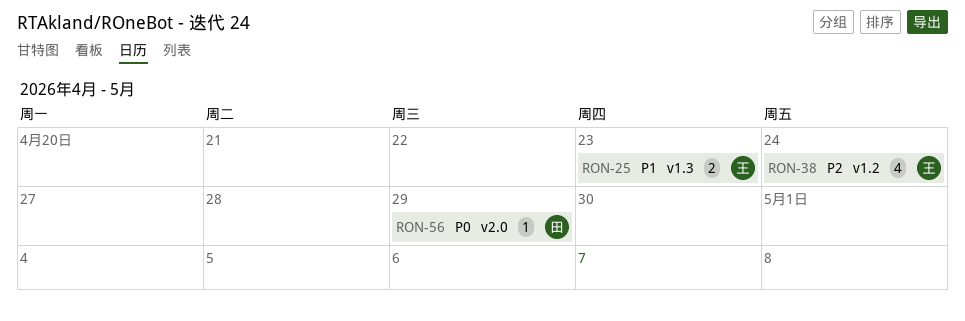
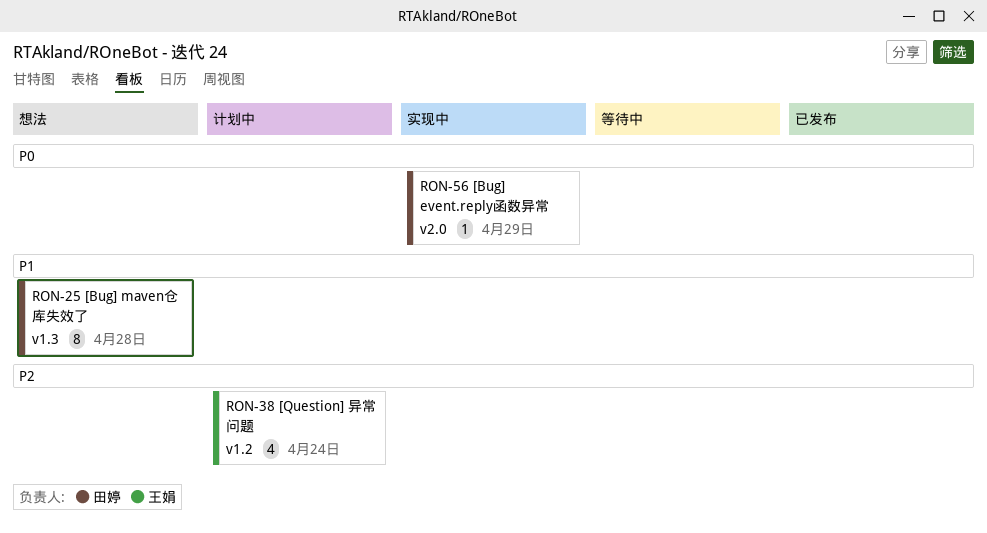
RON-25, owner: 王娟 -> 田婷
RON-25, estimate: 2 -> 8
RON-25, due: Apr 23 -> Apr 28

